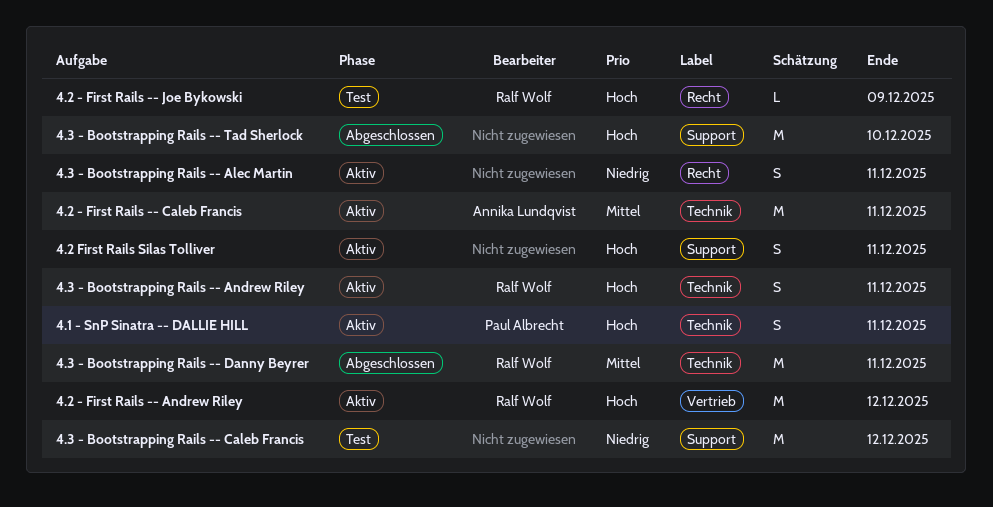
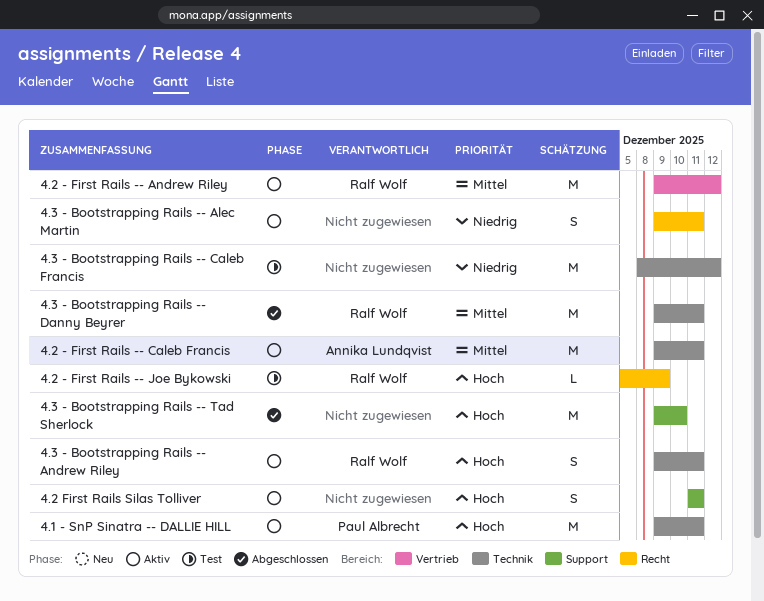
4.1 - SnP Sinatra -- DALLIE HILL, estimate: S -> M
4.2 - First Rails -- Andrew Riley, priority: Hoch -> Mittel
4.3 - Bootstrapping Rails -- Caleb Francis, label: Support -> Technik

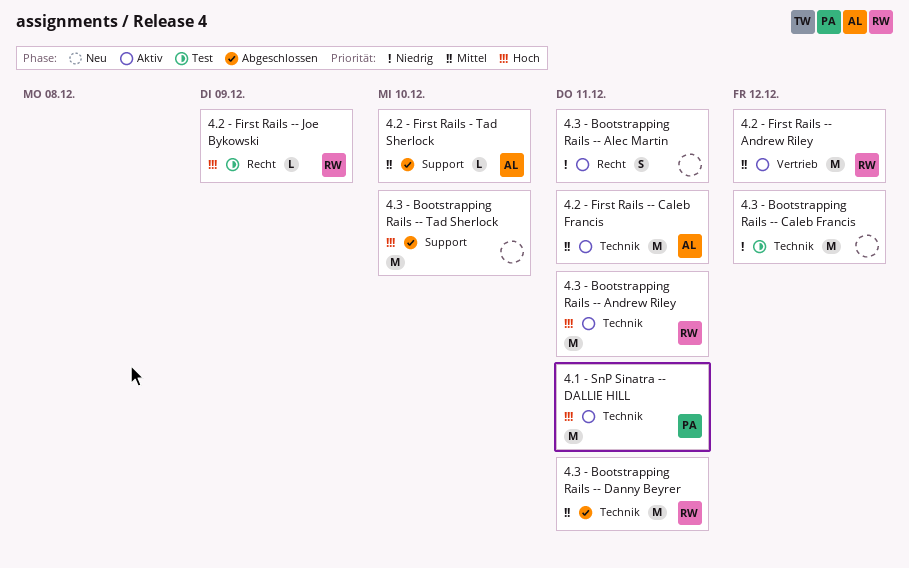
4.2 - First Rails - Tad Sherlock: none -> present
4.2 First Rails Silas Tolliver: present -> none
4.3 - Bootstrapping Rails -- Andrew Riley, estimate: S -> M

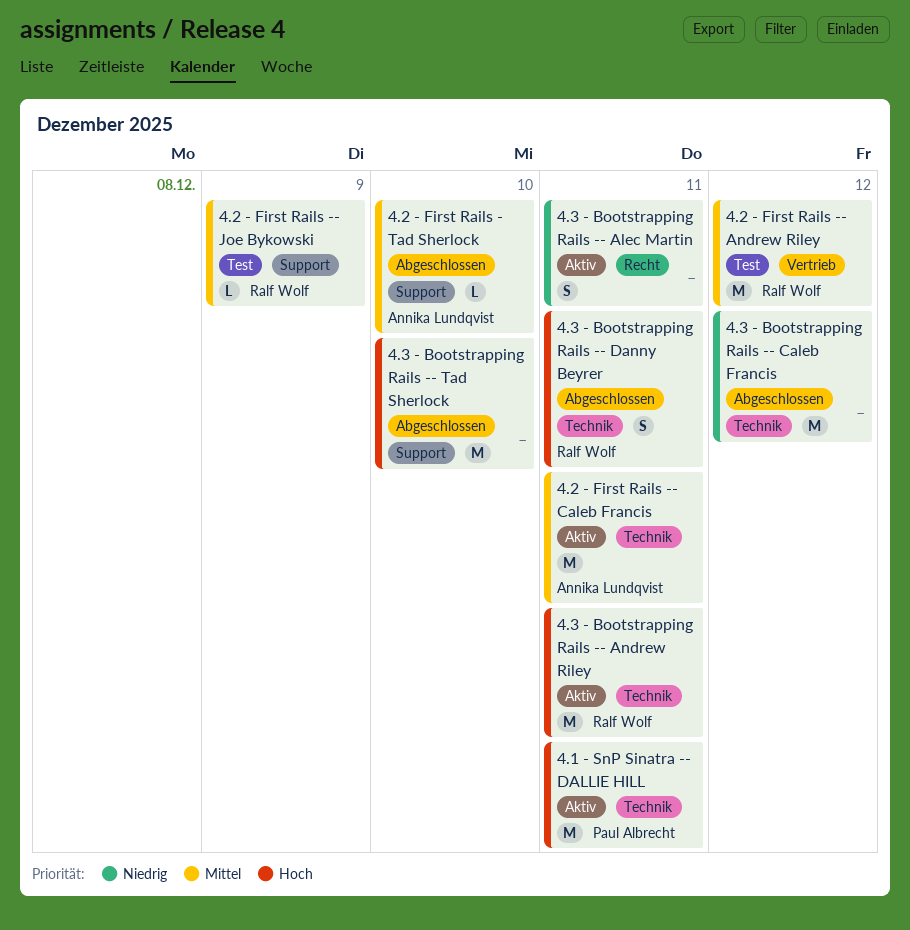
4.2 - First Rails -- Andrew Riley, status: Aktiv -> Test
4.2 - First Rails -- Joe Bykowski, priority: Hoch -> Mittel
4.2 - First Rails -- Joe Bykowski, label: Recht -> Support
4.3 - Bootstrapping Rails -- Caleb Francis, status: Test -> Abgeschlossen
4.3 - Bootstrapping Rails -- Danny Beyrer, priority: Mittel -> Hoch
4.3 - Bootstrapping Rails -- Danny Beyrer, estimate: M -> S

